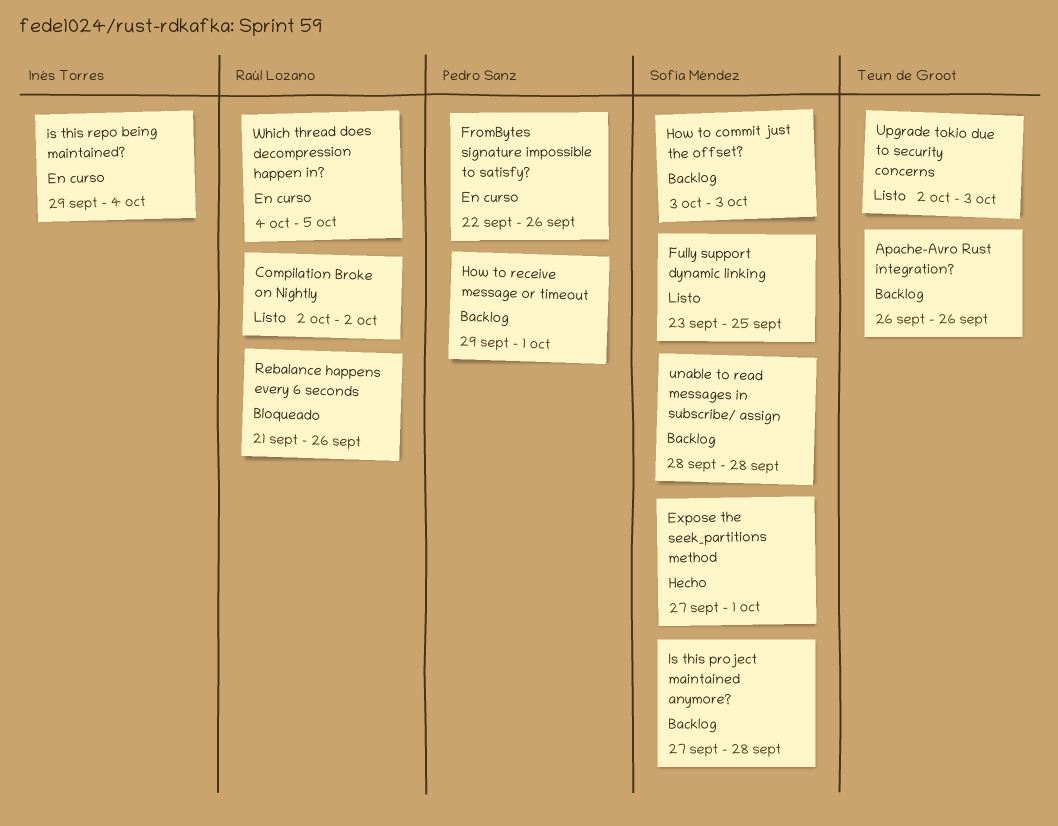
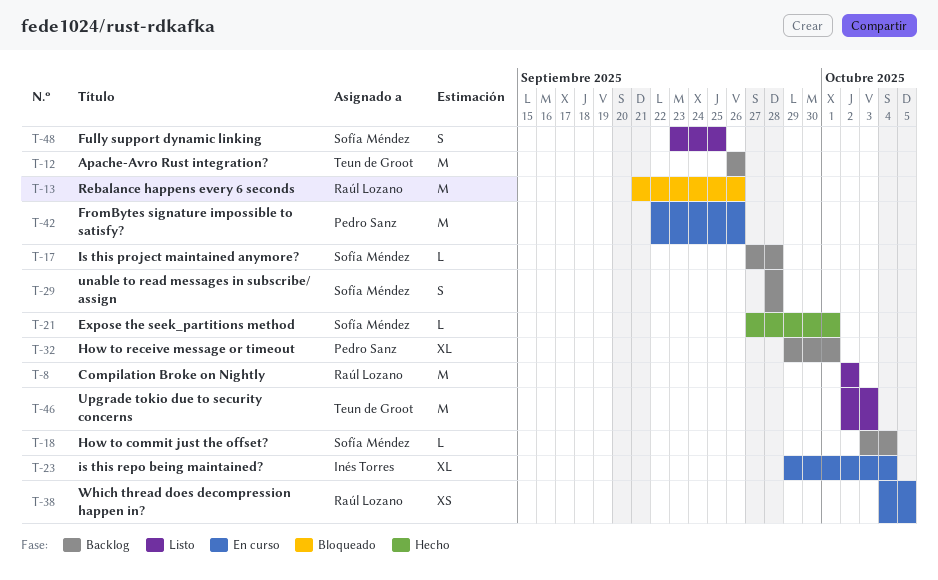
How to commit just the offset?, due: Oct 3 -> Oct 4

